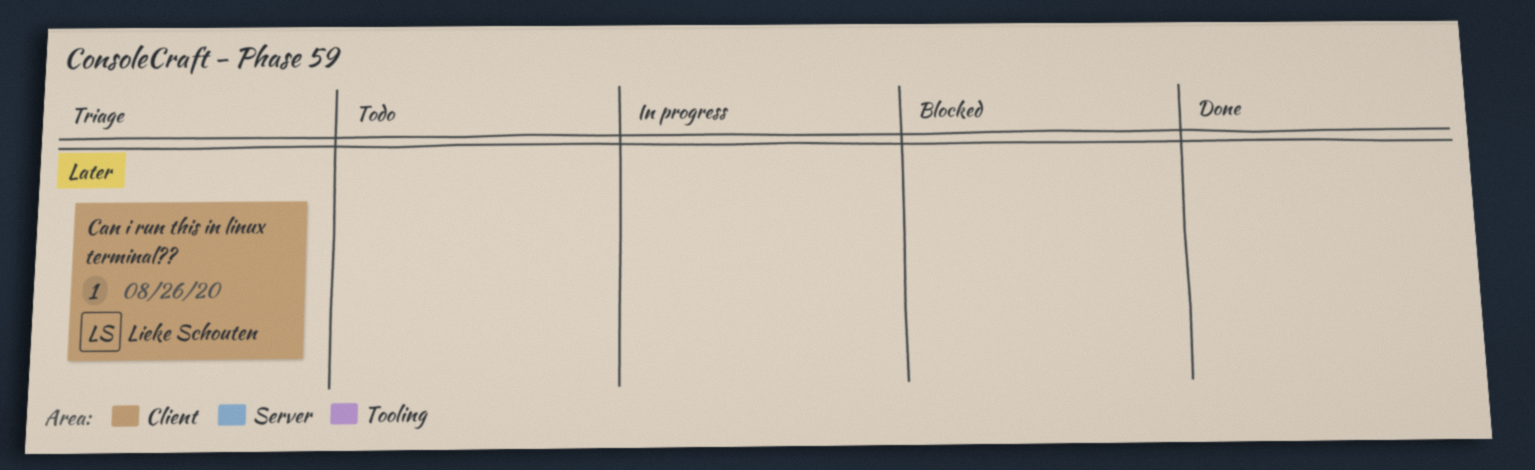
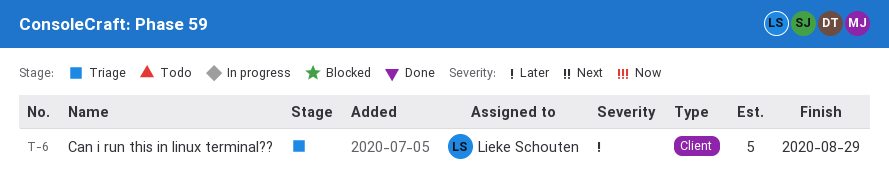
Can i run this in linux terminal??, estimate: 1 -> 5
Can i run this in linux terminal??, due: Aug 26 -> Aug 29

